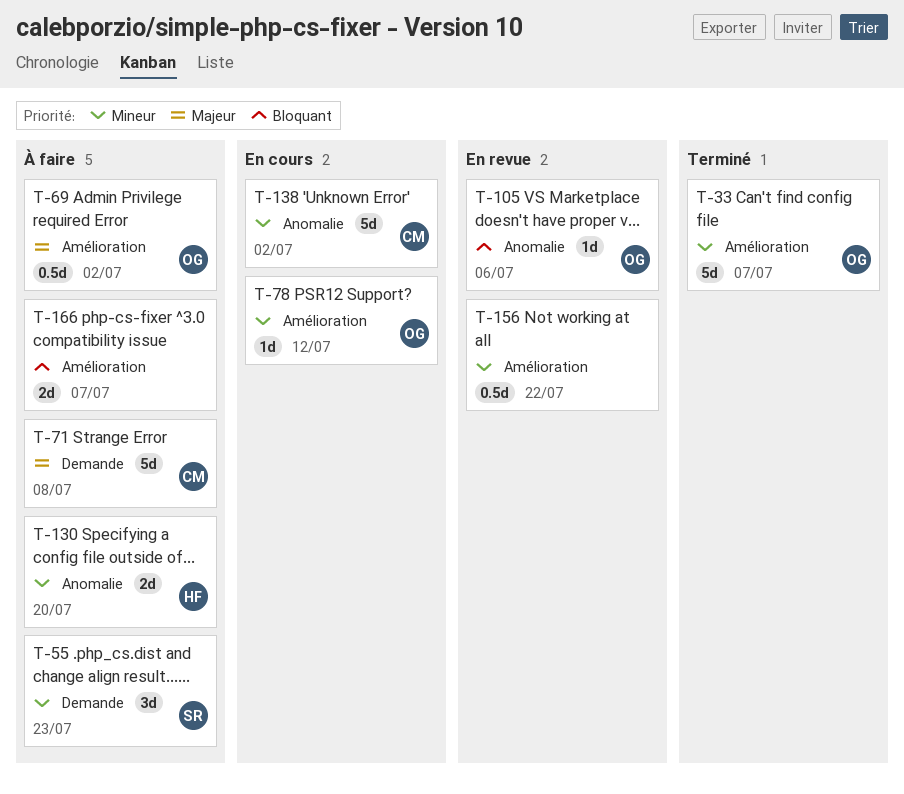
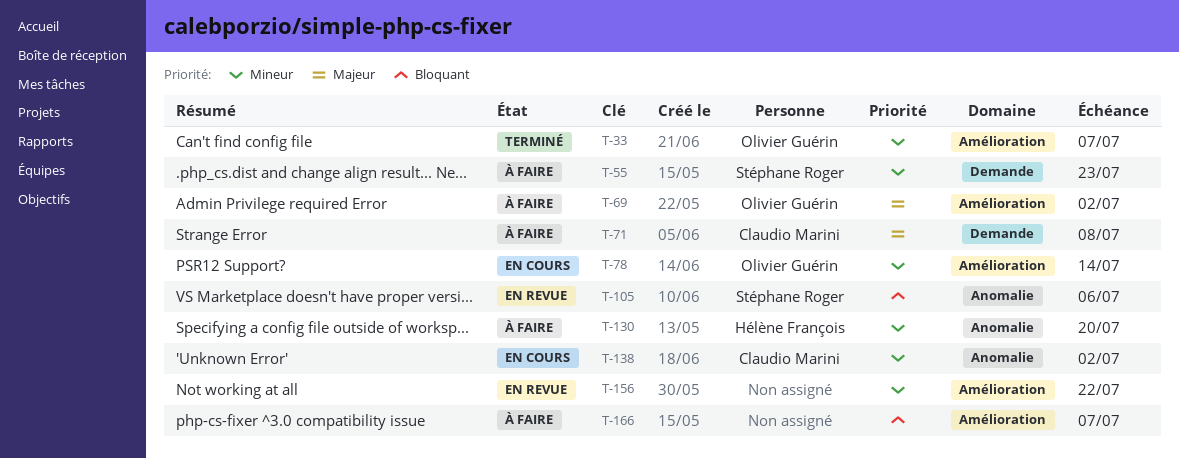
T-78, due: Jul 12 -> Jul 14
T-105, owner: Olivier Guérin -> Stéphane Roger

